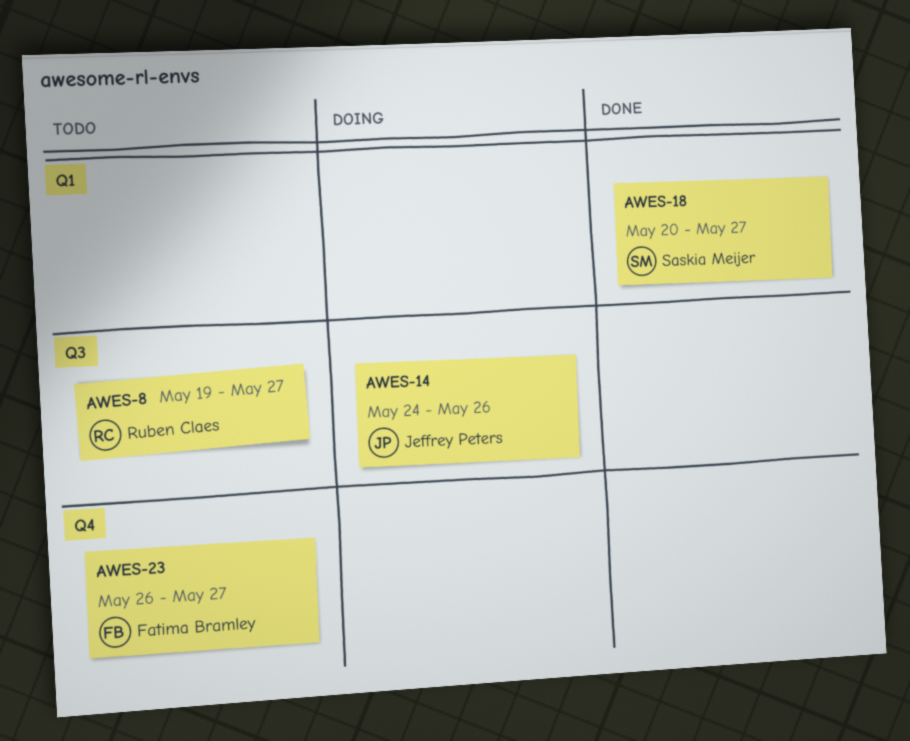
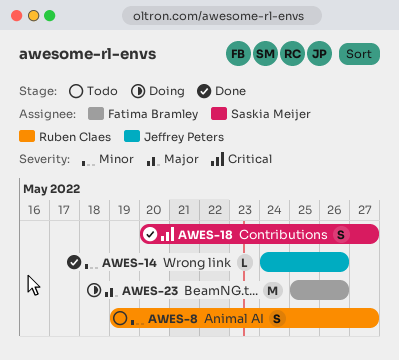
AWES-14, status: Doing -> Done
AWES-23, status: Todo -> Doing
AWES-23, start: May 26 -> May 25
AWES-23, due: May 27 -> May 26

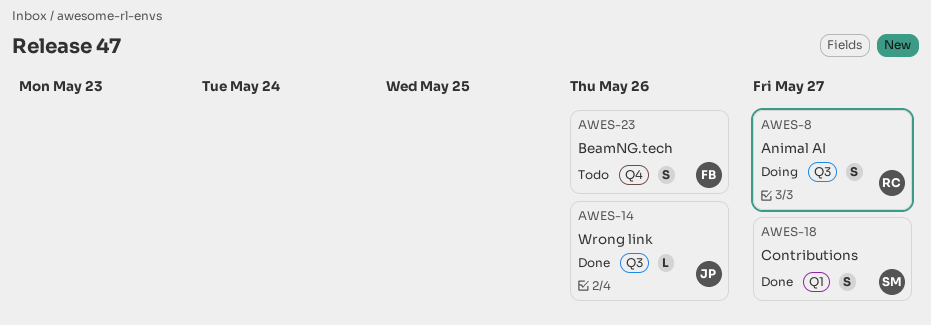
AWES-8, status: Todo -> Doing
AWES-23, status: Doing -> Todo
AWES-23, estimate: M -> S

